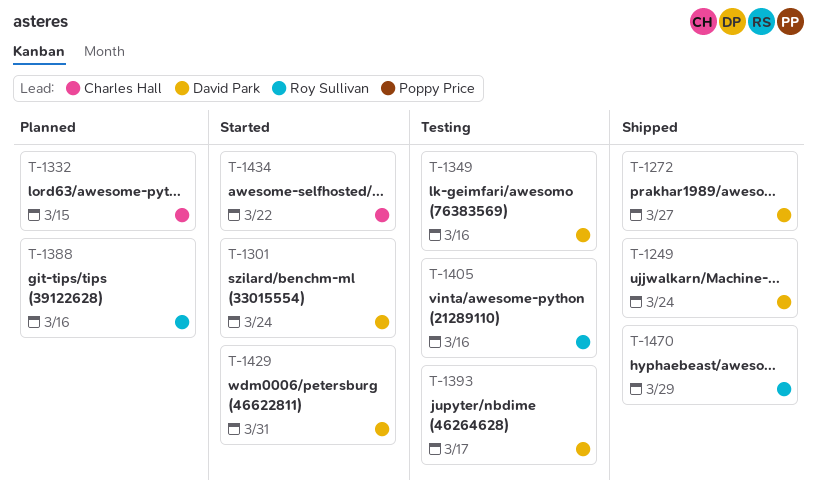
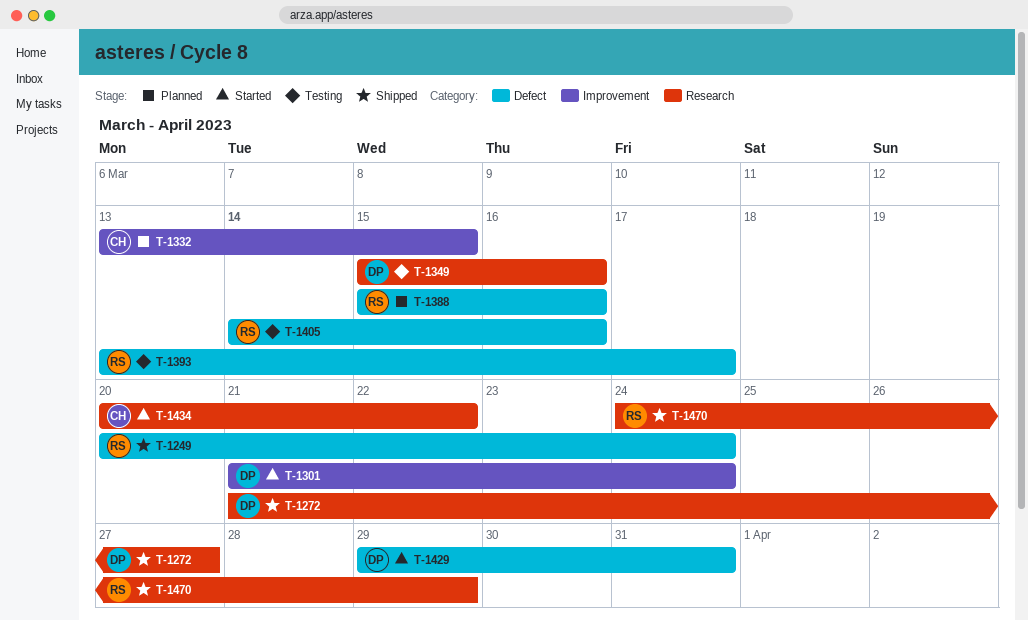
T-1249, owner: David Park -> Roy Sullivan
T-1393, owner: David Park -> Roy Sullivan

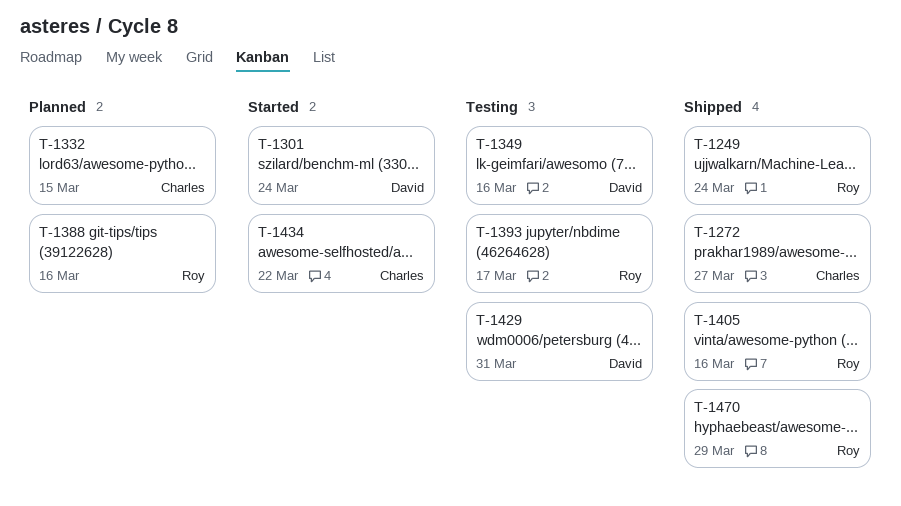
T-1272, owner: David -> Charles
T-1405, status: Testing -> Shipped
T-1429, status: Started -> Testing

